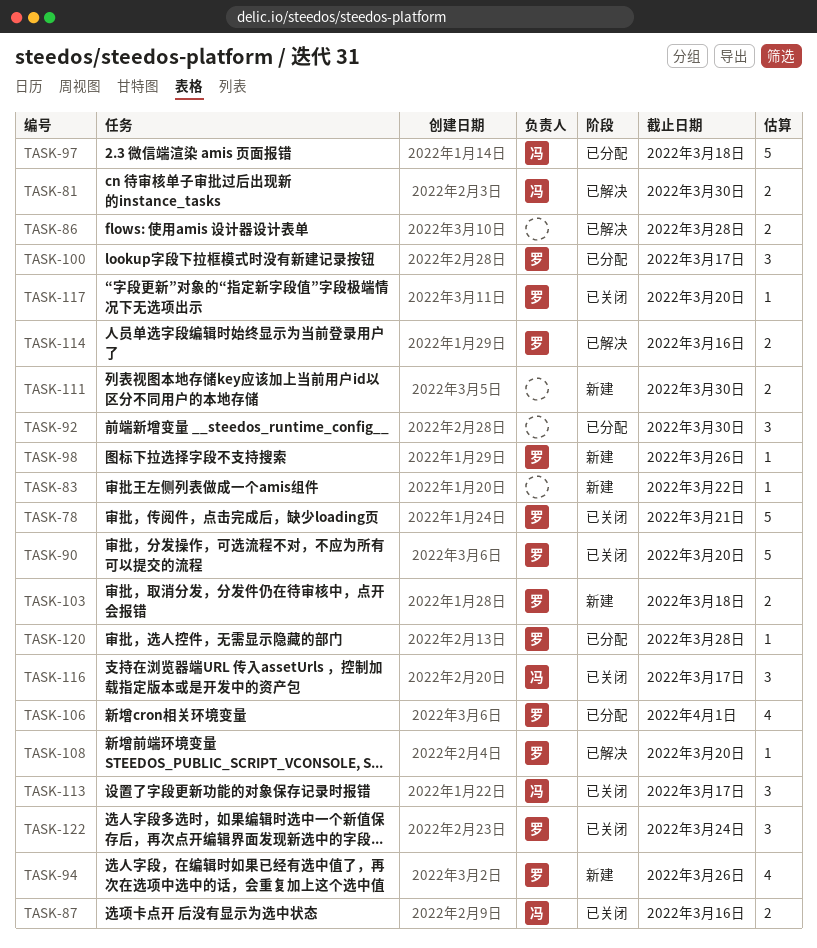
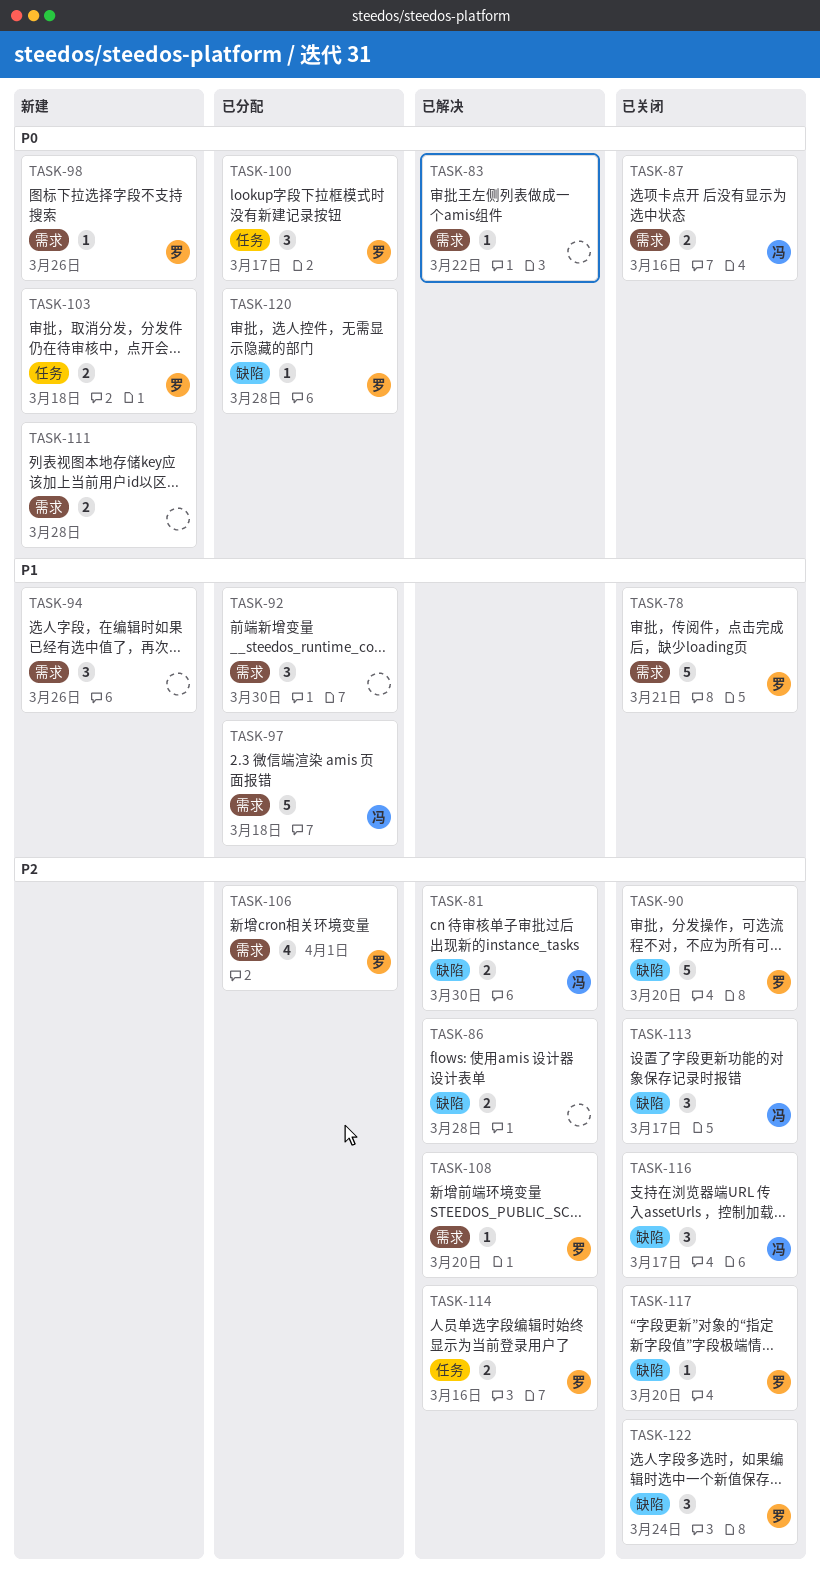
TASK-83, status: 新建 -> 已解决
TASK-94, owner: 罗 -> none
TASK-94, estimate: 4 -> 3
TASK-111, due: Mar 30 -> Mar 28

